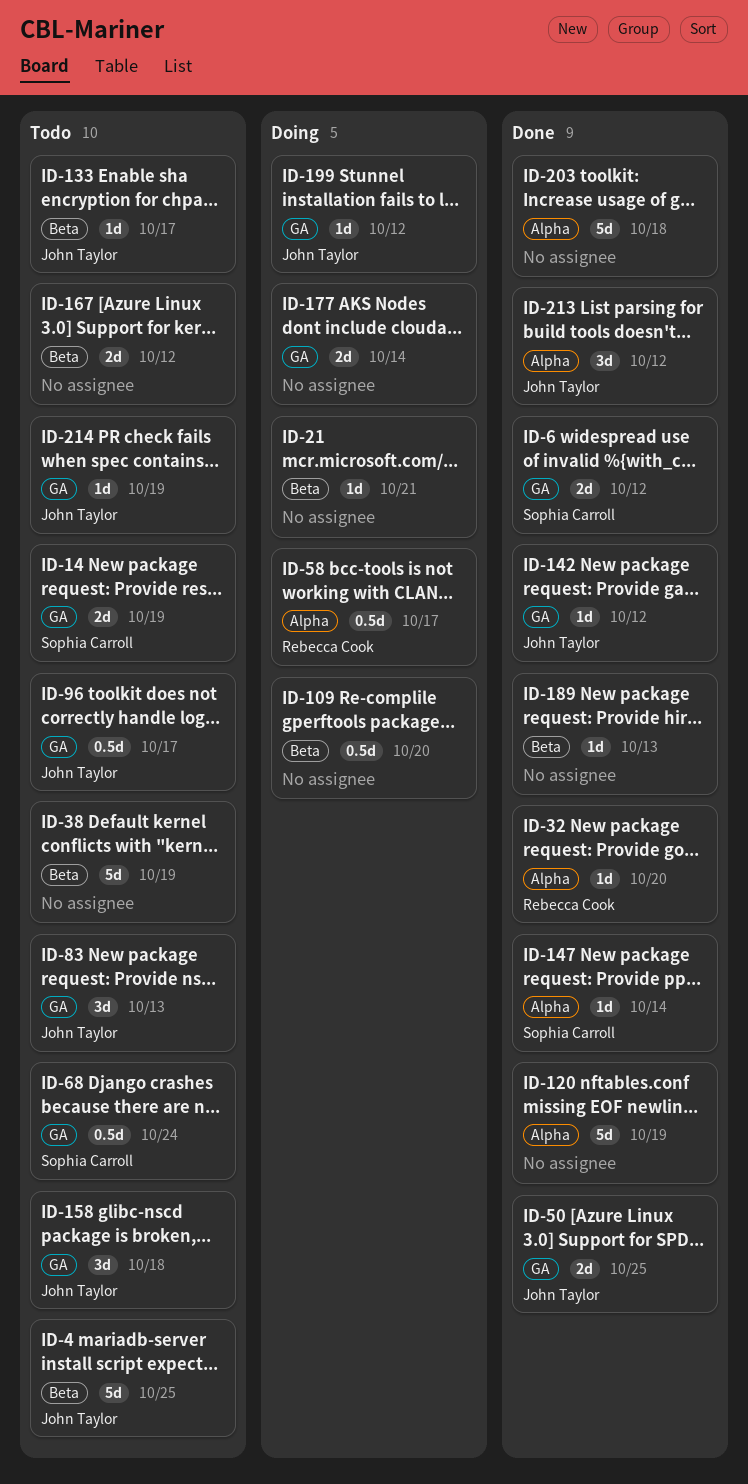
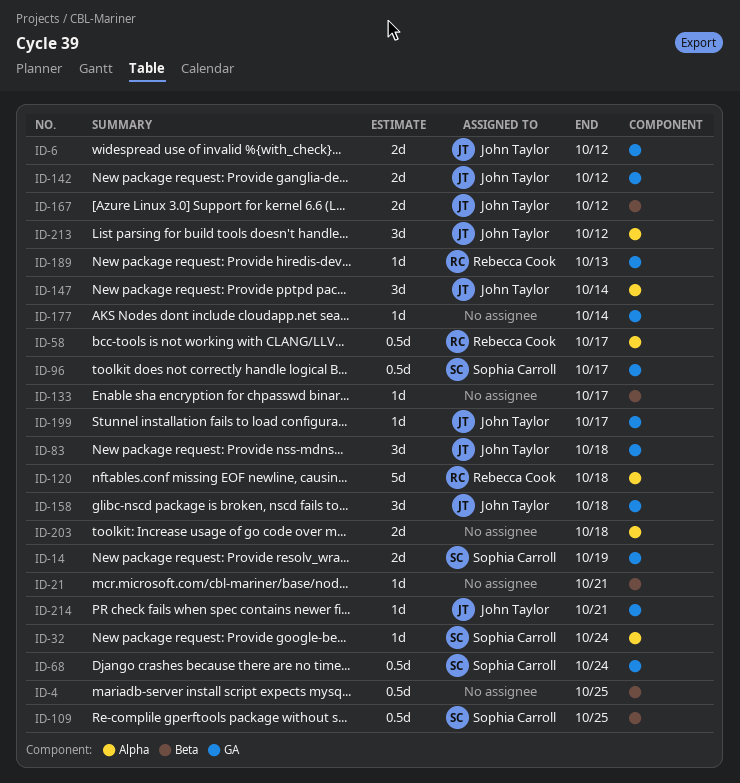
ID-4, owner: John Taylor -> none
ID-4, estimate: 5d -> 0.5d
ID-6, owner: Sophia Carroll -> John Taylor
ID-32, owner: Rebecca Cook -> Sophia Carroll
ID-32, due: Oct 20 -> Oct 24
ID-38: present -> none
ID-50: present -> none
ID-83, due: Oct 13 -> Oct 18
ID-96, owner: John Taylor -> Sophia Carroll
ID-109, owner: none -> Sophia Carroll
ID-109, due: Oct 20 -> Oct 25
ID-120, owner: none -> Rebecca Cook
ID-120, due: Oct 19 -> Oct 18
ID-133, owner: John Taylor -> none
ID-142, estimate: 1d -> 2d
ID-147, owner: Sophia Carroll -> John Taylor
ID-147, estimate: 1d -> 3d
ID-167, owner: none -> John Taylor
ID-177, estimate: 2d -> 1d
ID-189, owner: none -> Rebecca Cook
ID-189, label: Beta -> GA
ID-199, due: Oct 12 -> Oct 17
ID-203, estimate: 5d -> 2d
ID-214, due: Oct 19 -> Oct 21

